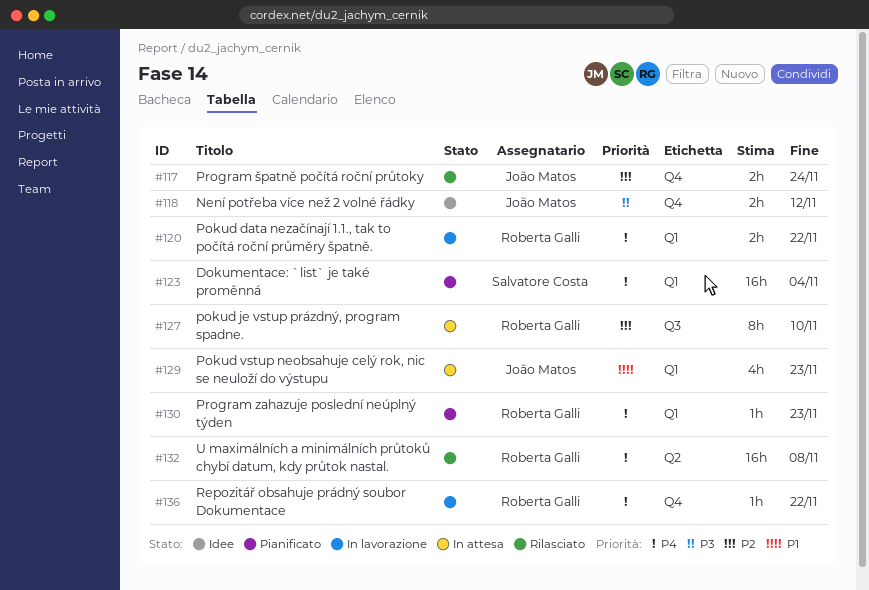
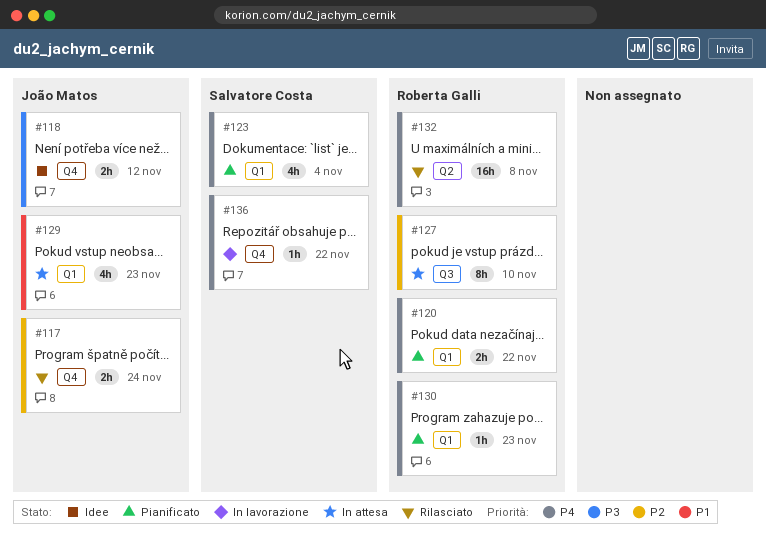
#120, status: In lavorazione -> Pianificato
#123, estimate: 16h -> 4h
#136, owner: Roberta Galli -> Salvatore Costa

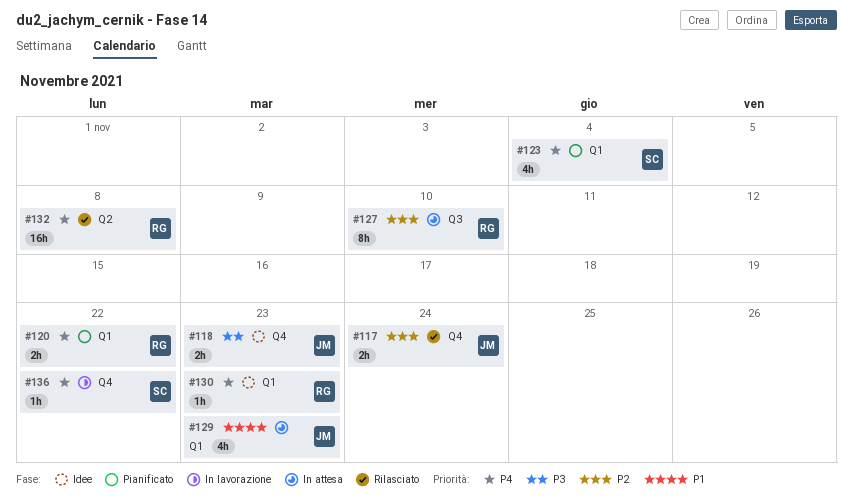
#118, due: Nov 12 -> Nov 23
#130, status: Pianificato -> Idee

